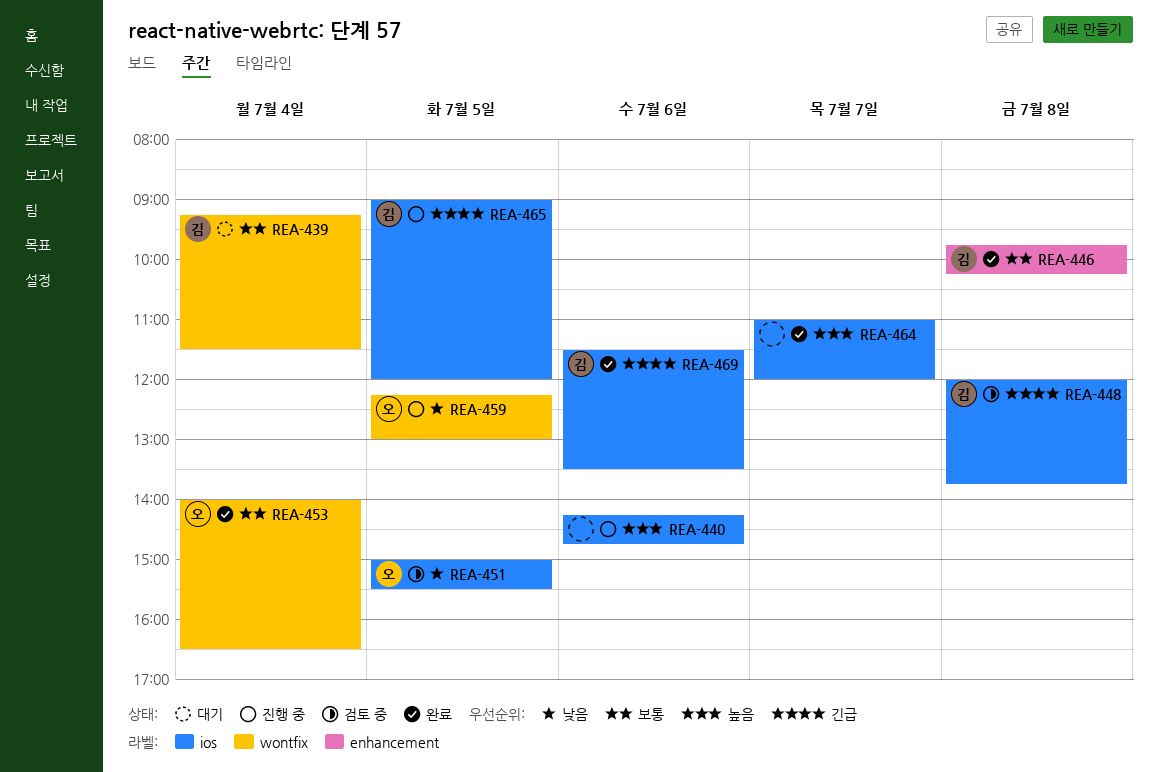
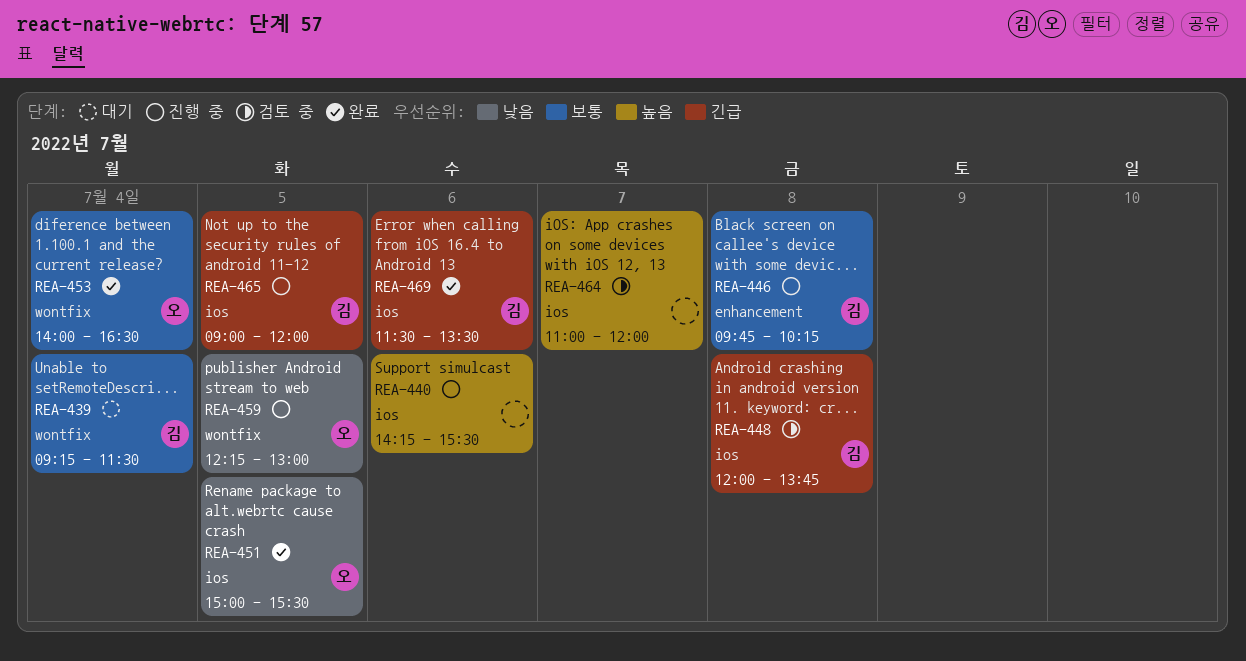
REA-440, ends: 14:45 -> 15:30
REA-446, status: 완료 -> 진행 중
REA-451, status: 검토 중 -> 완료
REA-464, status: 완료 -> 검토 중

